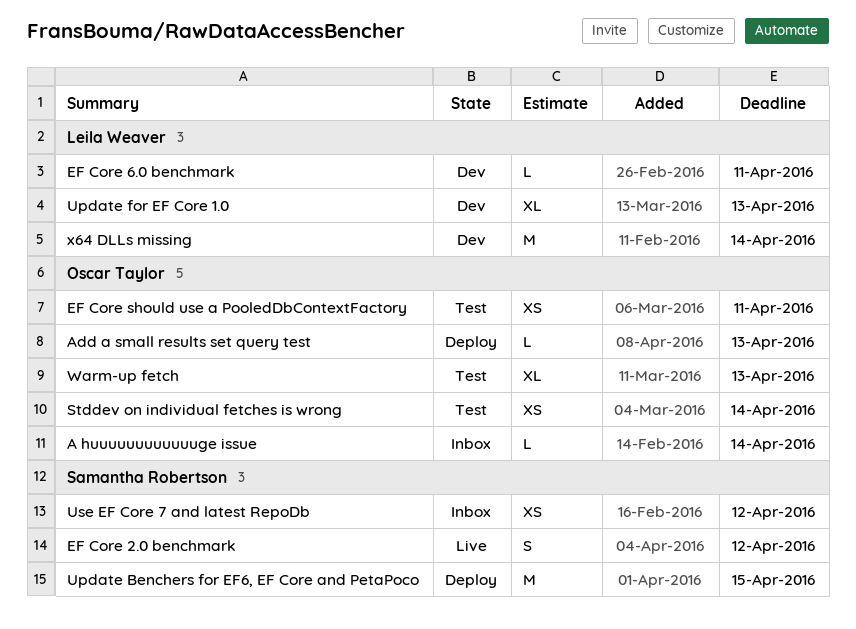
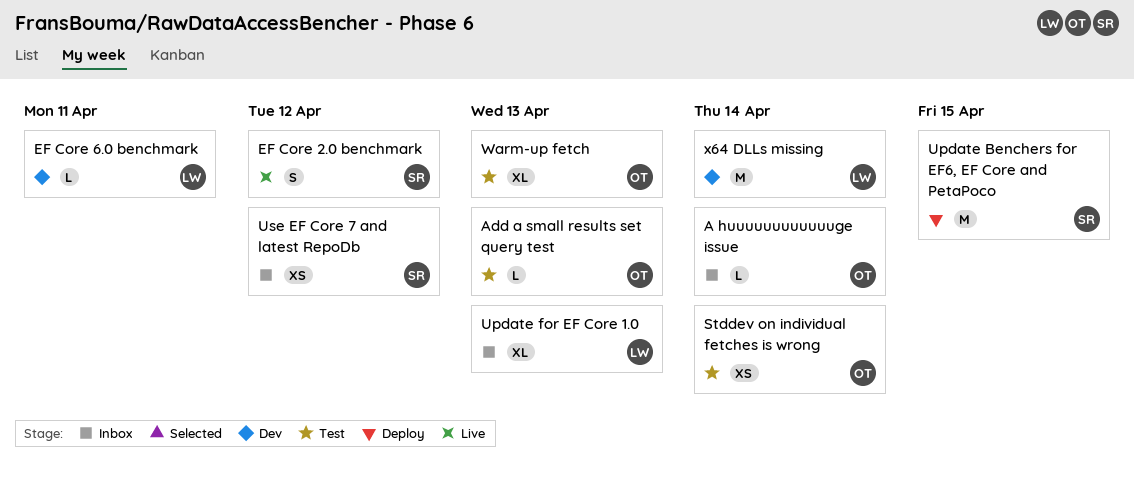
Add a small results set query test, status: Deploy -> Test
EF Core should use a PooledDbContextFactory: present -> none
Update for EF Core 1.0, status: Dev -> Inbox

